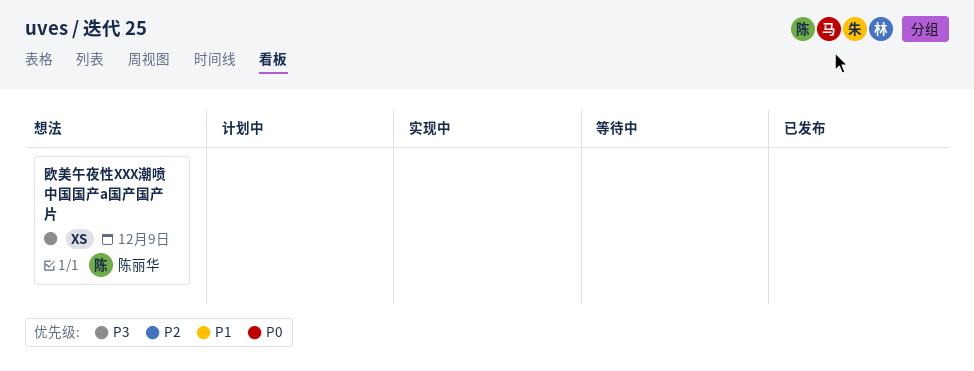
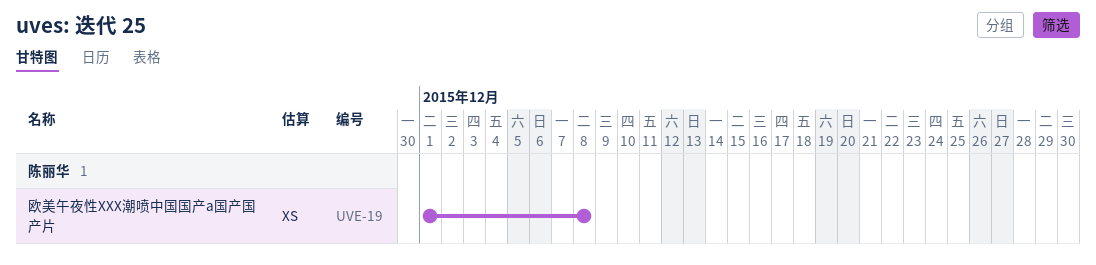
欧美午夜性XXX潮喷中国国产a国产国产片, due: Dec 9 -> Dec 8

